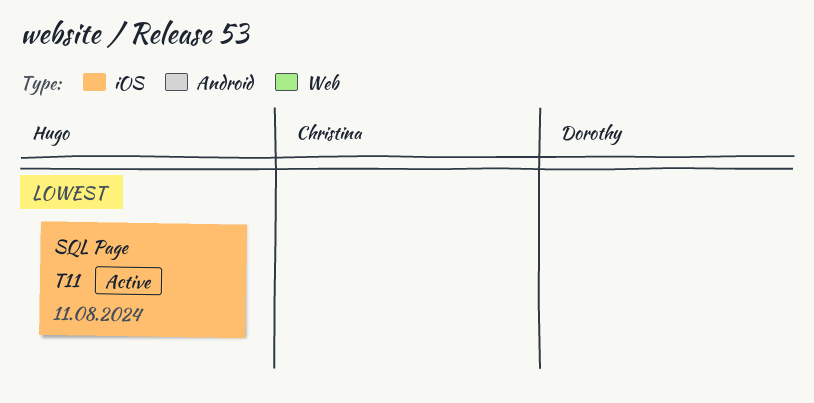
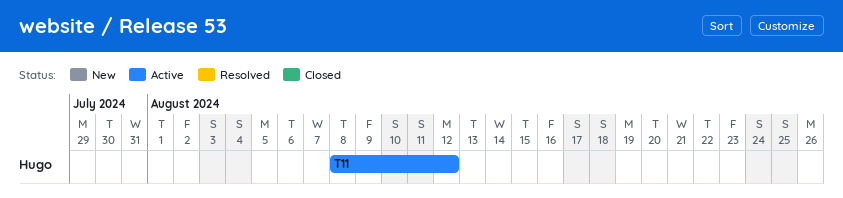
T11, due: Aug 11 -> Aug 12

